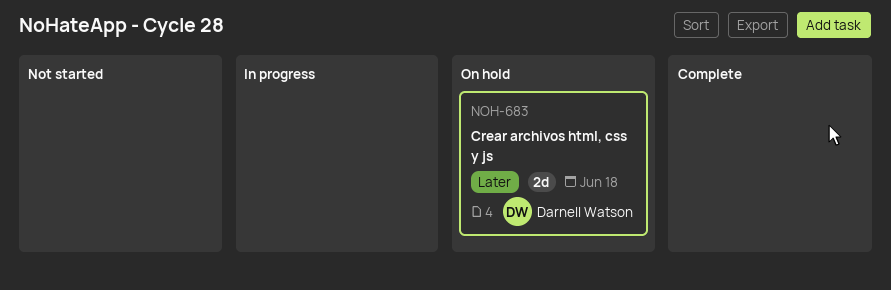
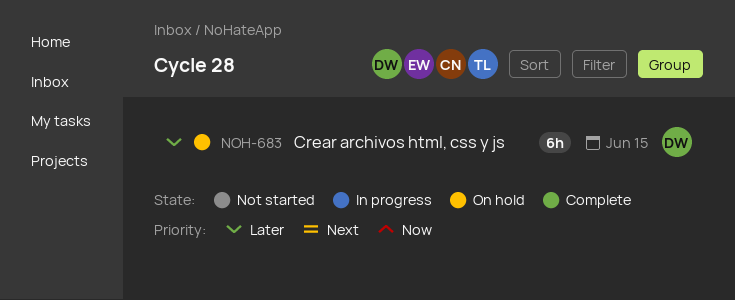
NOH-683, estimate: 2d -> 6h
NOH-683, due: Jun 18 -> Jun 15

